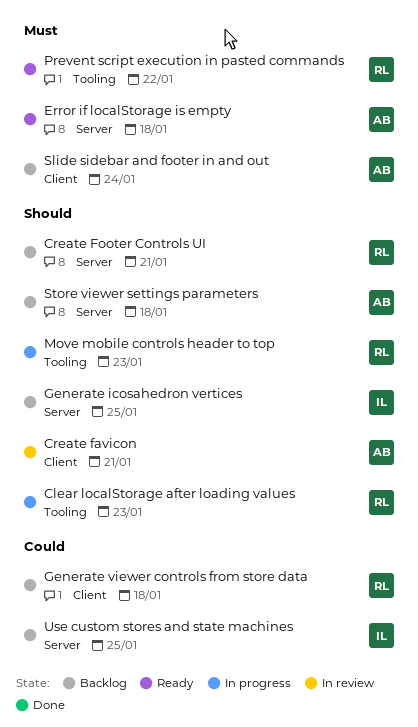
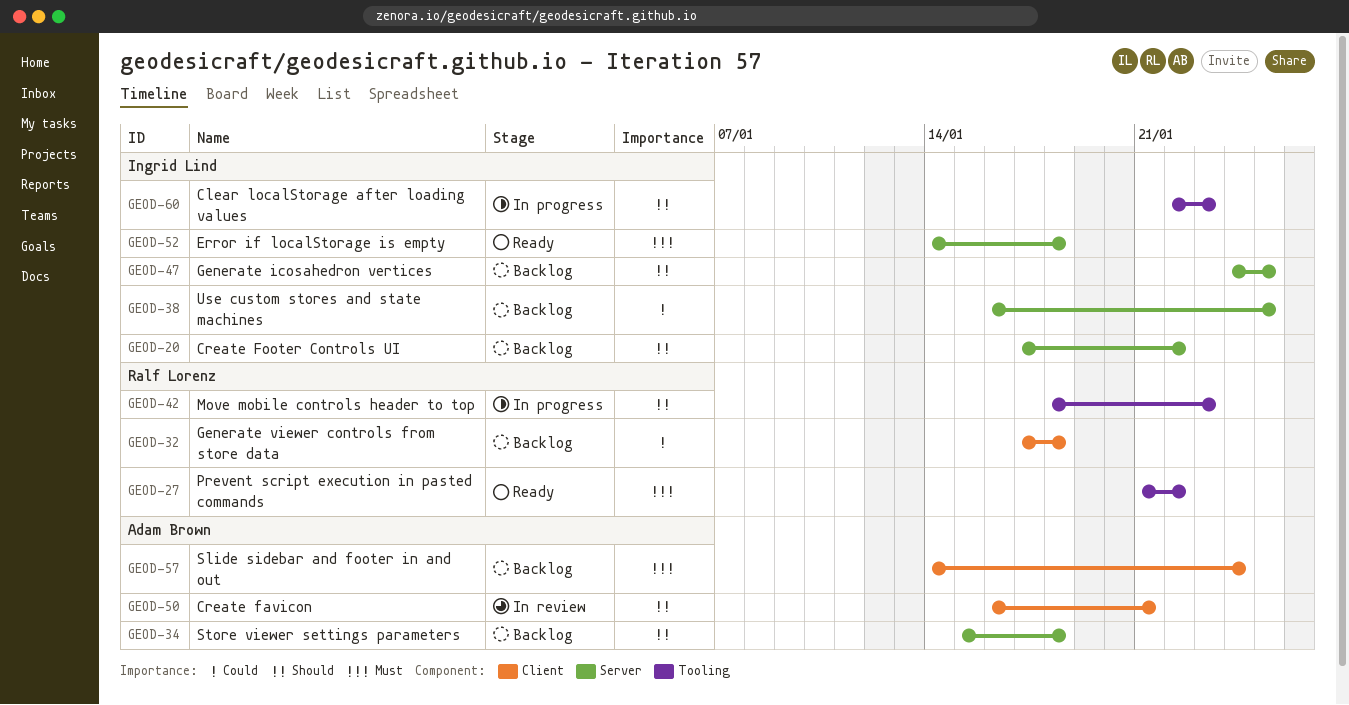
Clear localStorage after loading values, owner: Ralf Lorenz -> Ingrid Lind
Create Footer Controls UI, owner: Ralf Lorenz -> Ingrid Lind
Create Footer Controls UI, due: Jan 21 -> Jan 22
Error if localStorage is empty, owner: Adam Brown -> Ingrid Lind

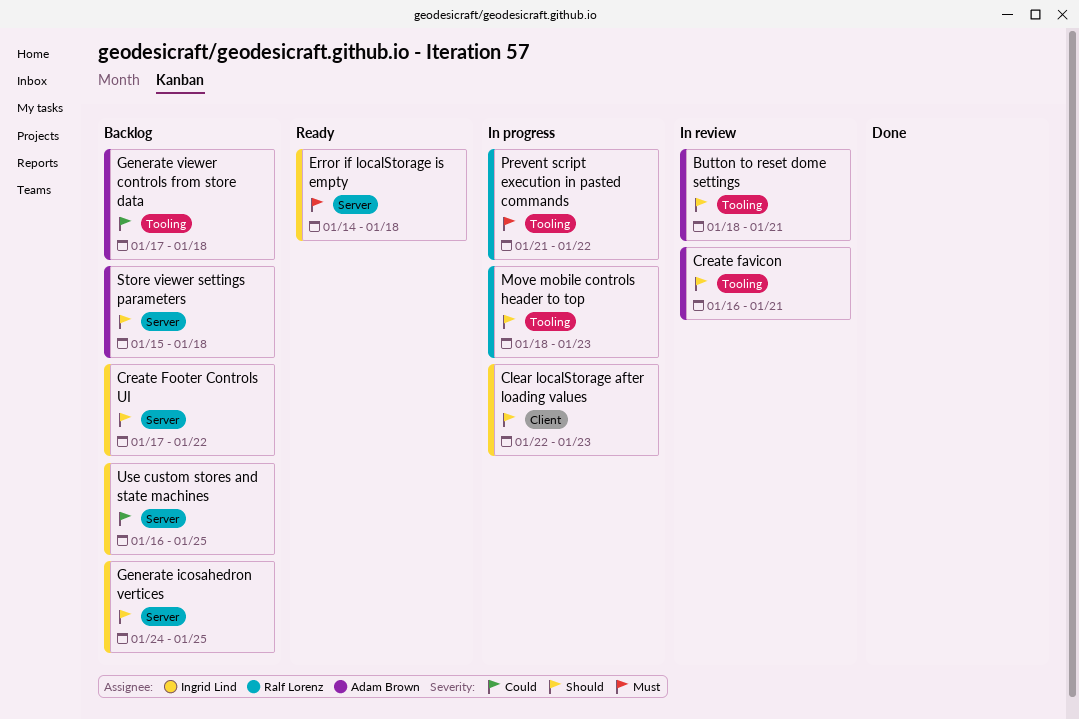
Button to reset dome settings: none -> present
Clear localStorage after loading values, label: Tooling -> Client
Create favicon, label: Client -> Tooling
Generate viewer controls from store data, owner: Ralf Lorenz -> Adam Brown
Generate viewer controls from store data, label: Client -> Tooling
Prevent script execution in pasted commands, status: Ready -> In progress
Slide sidebar and footer in and out: present -> none

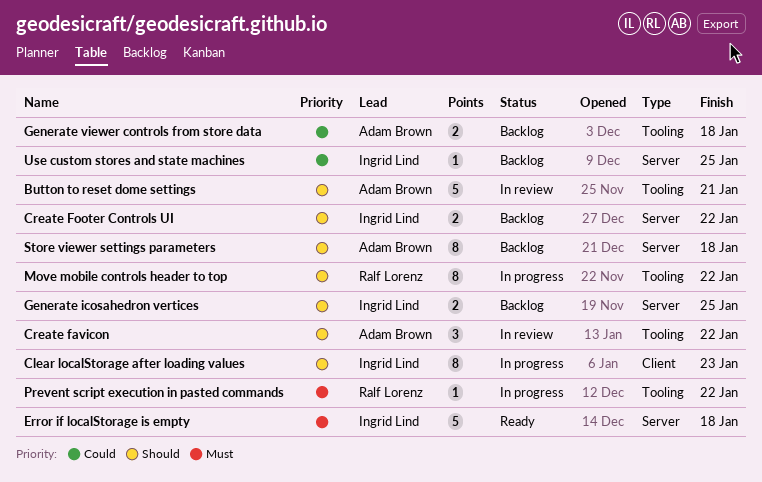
Create favicon, due: Jan 21 -> Jan 22
Move mobile controls header to top, due: Jan 23 -> Jan 22

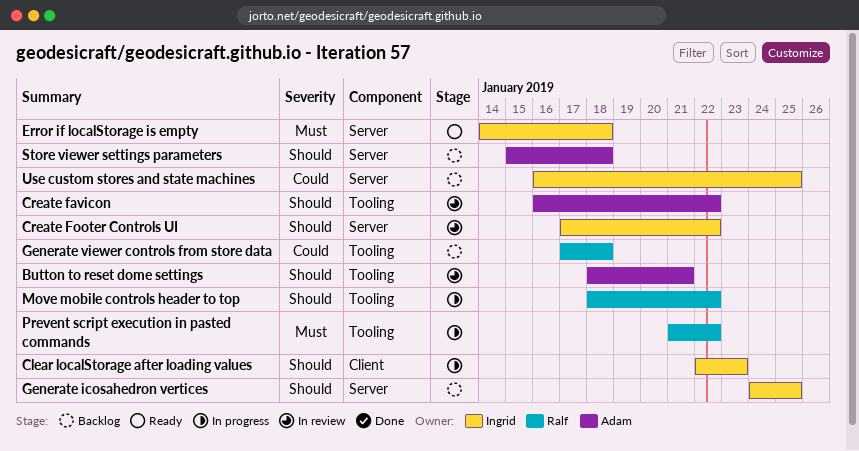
Create Footer Controls UI, status: Backlog -> In review
Generate viewer controls from store data, owner: Adam Brown -> Ralf Lorenz

